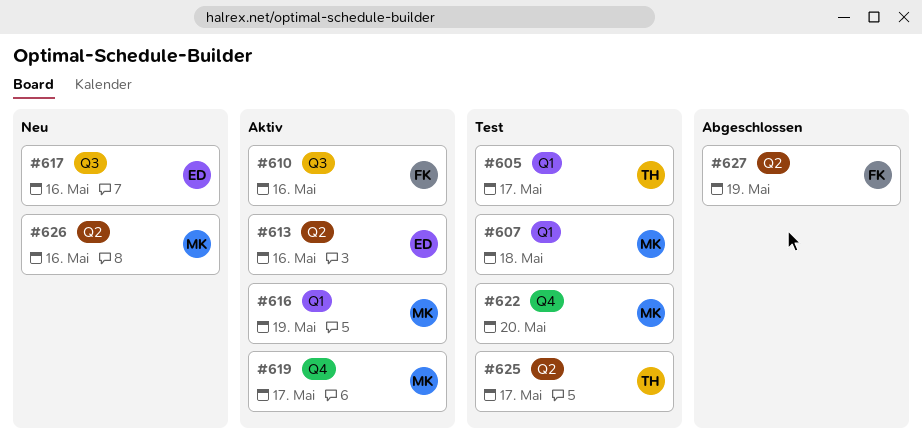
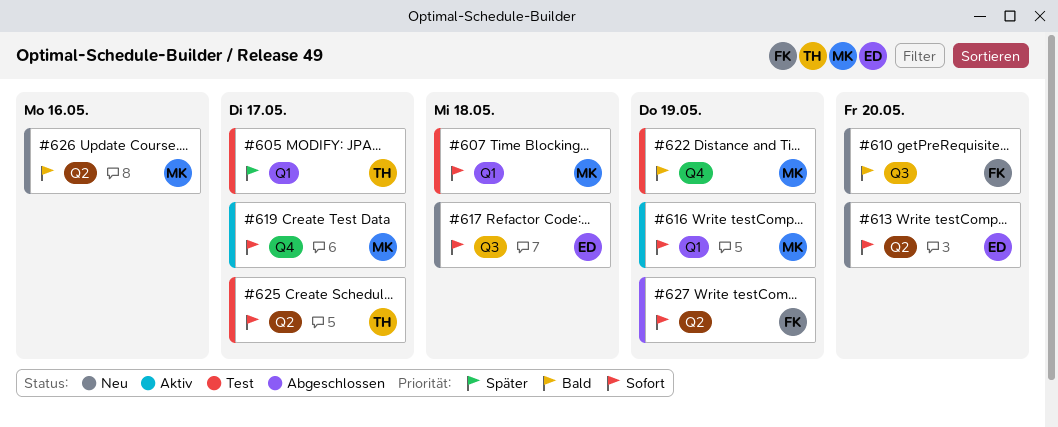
#610, status: Aktiv -> Neu
#610, due: May 16 -> May 20
#613, status: Aktiv -> Neu
#613, due: May 16 -> May 20
#617, due: May 16 -> May 18
#622, due: May 20 -> May 19

